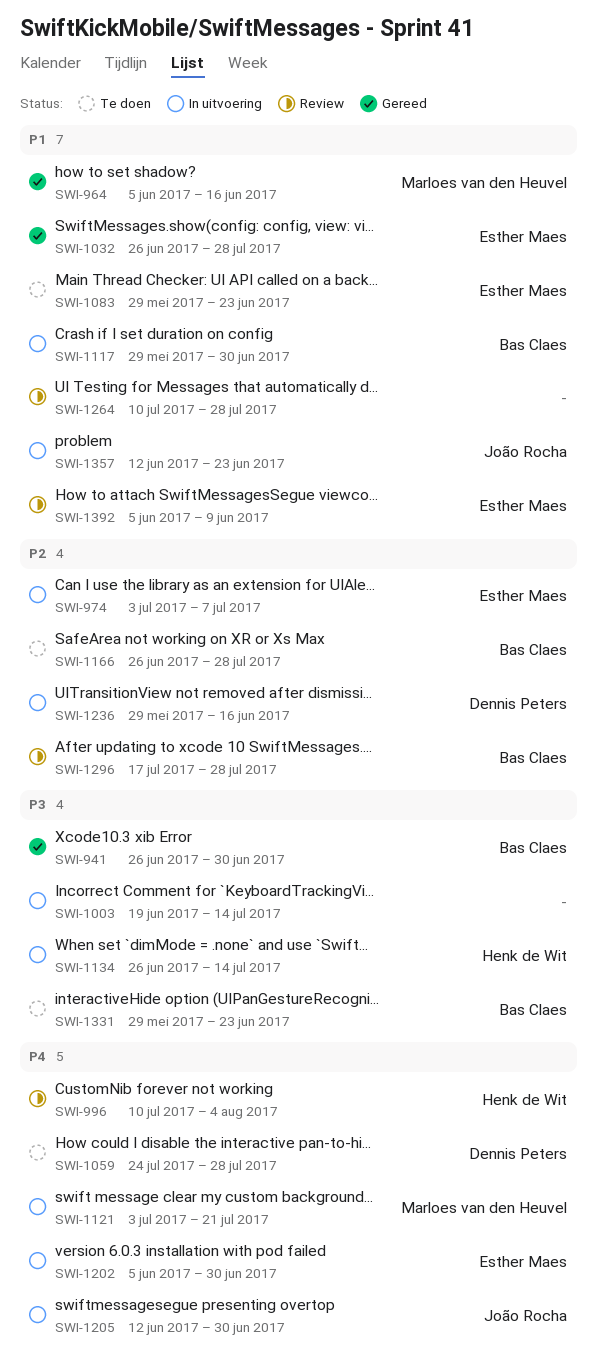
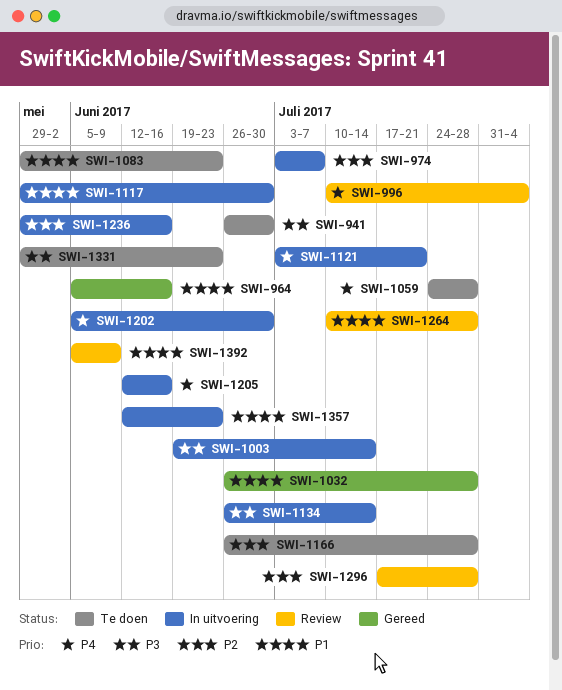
SWI-941, status: Gereed -> Te doen
SWI-1205, due: Jun 30 -> Jun 16

